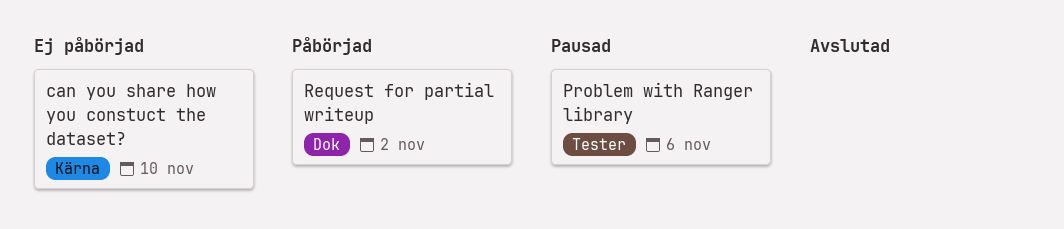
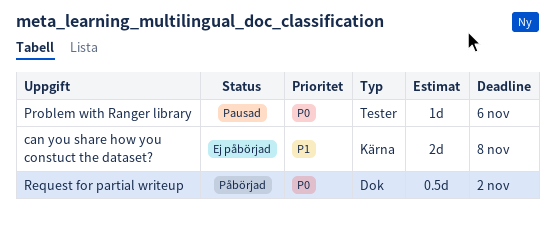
can you share how you constuct the dataset?, due: Nov 10 -> Nov 8

